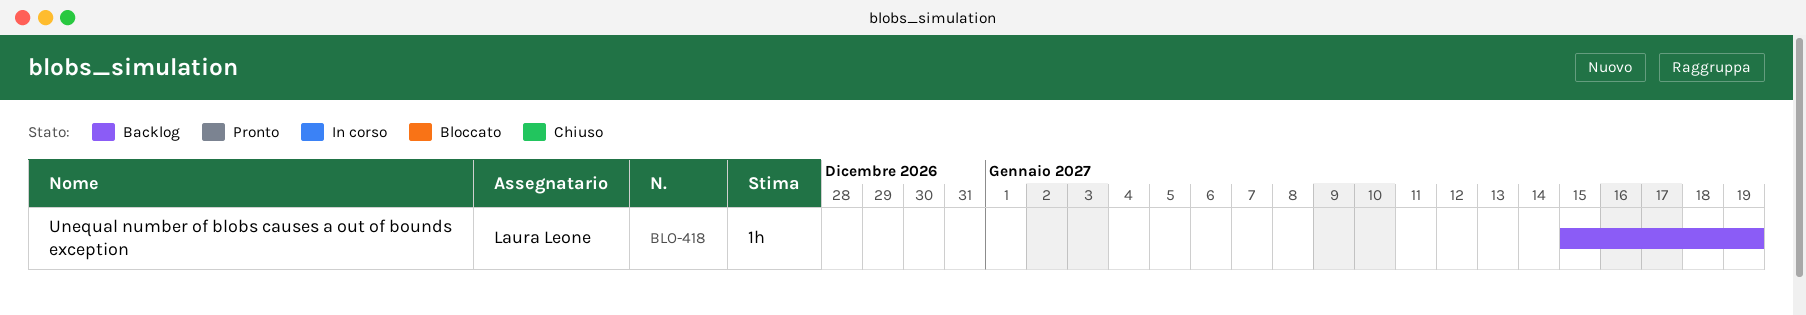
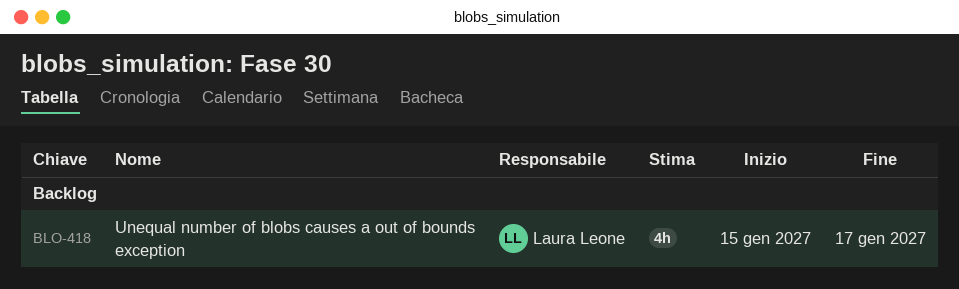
BLO-418, estimate: 1h -> 4h
BLO-418, due: Jan 19 -> Jan 17

